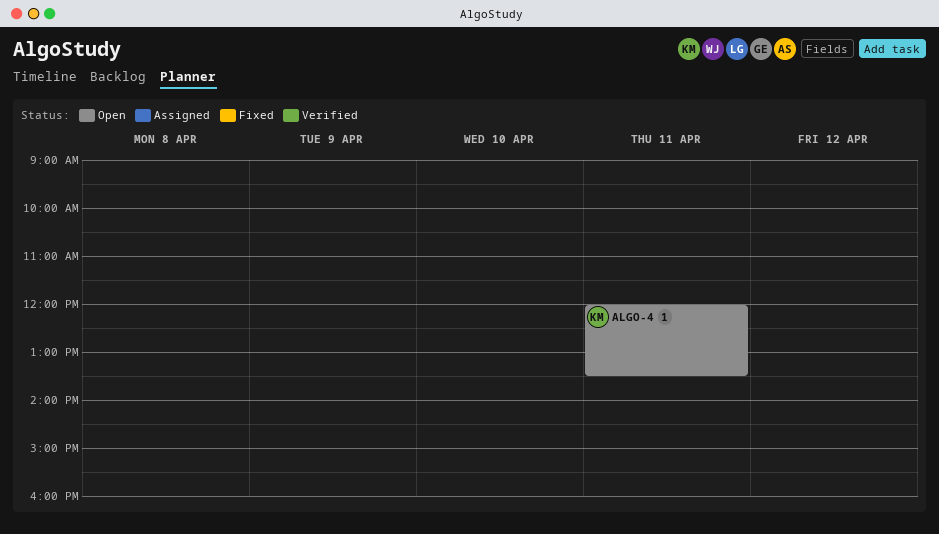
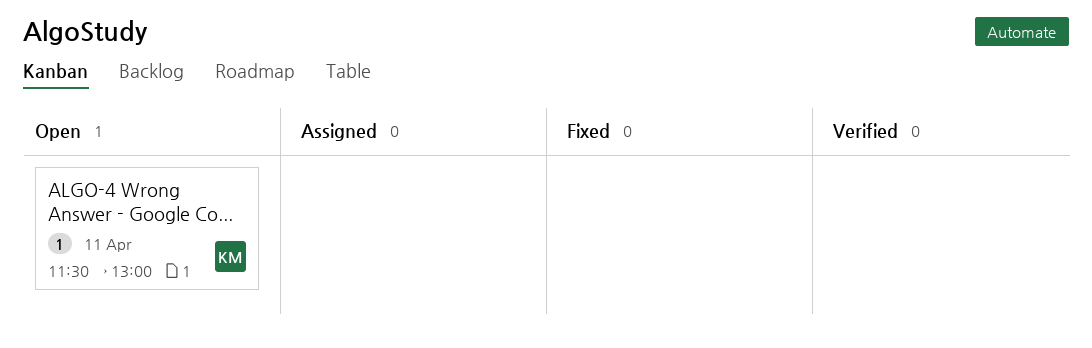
ALGO-4, begins: 12:00 -> 11:30
ALGO-4, ends: 13:30 -> 13:00

